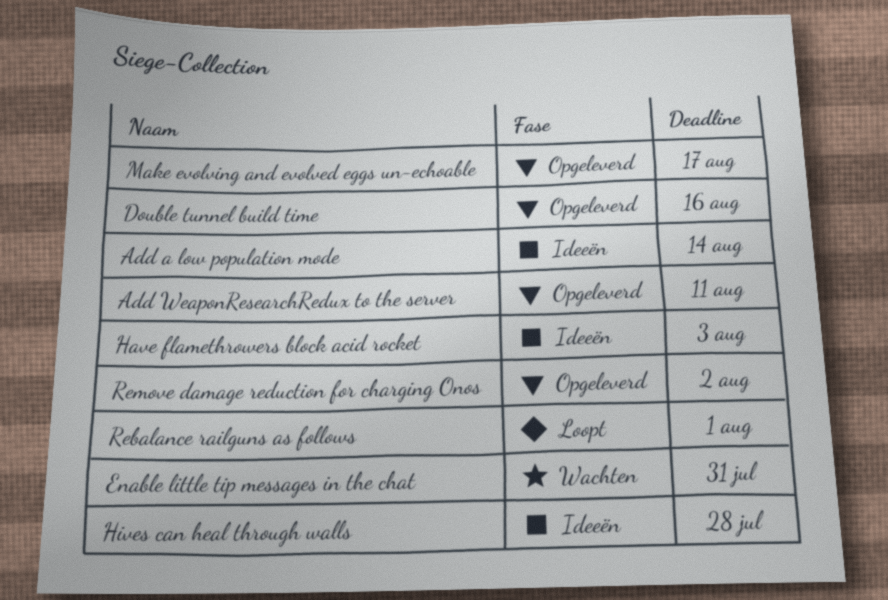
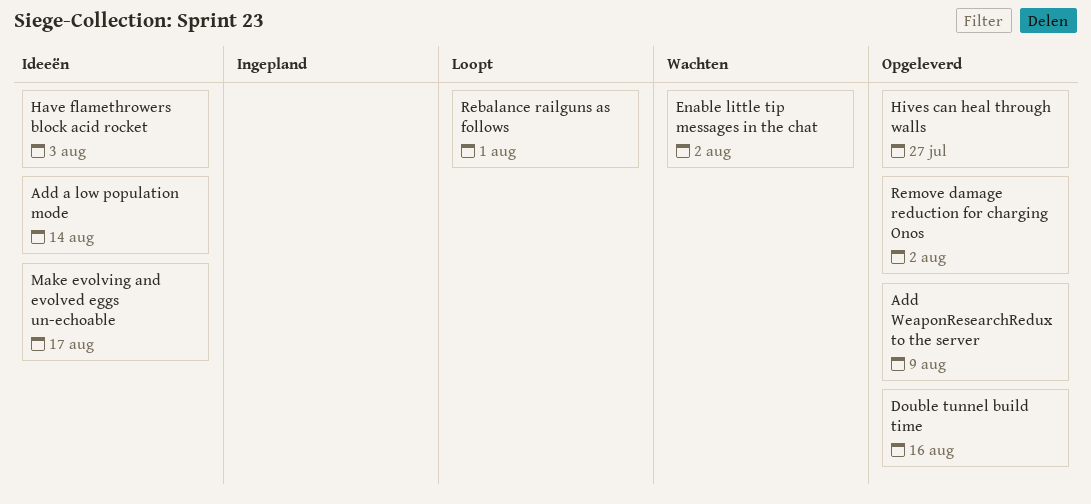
Add WeaponResearchRedux to the server, due: Aug 11 -> Aug 9
Enable little tip messages in the chat, due: Jul 31 -> Aug 2
Hives can heal through walls, status: Ideeën -> Opgeleverd
Hives can heal through walls, due: Jul 28 -> Jul 27
Make evolving and evolved eggs un-echoable, status: Opgeleverd -> Ideeën

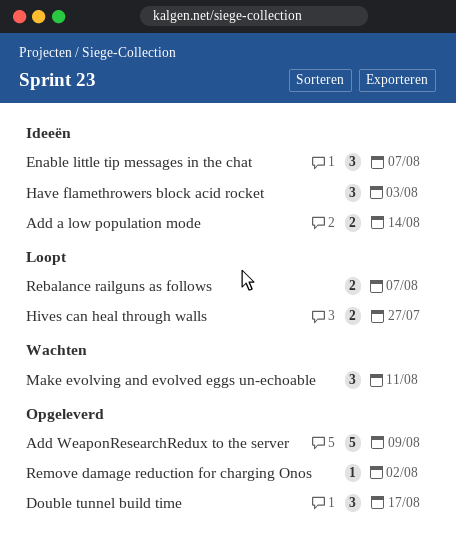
Double tunnel build time, due: Aug 16 -> Aug 17
Enable little tip messages in the chat, status: Wachten -> Ideeën
Enable little tip messages in the chat, due: Aug 2 -> Aug 7
Hives can heal through walls, status: Opgeleverd -> Loopt
Make evolving and evolved eggs un-echoable, status: Ideeën -> Wachten
Make evolving and evolved eggs un-echoable, due: Aug 17 -> Aug 11
Rebalance railguns as follows, due: Aug 1 -> Aug 7

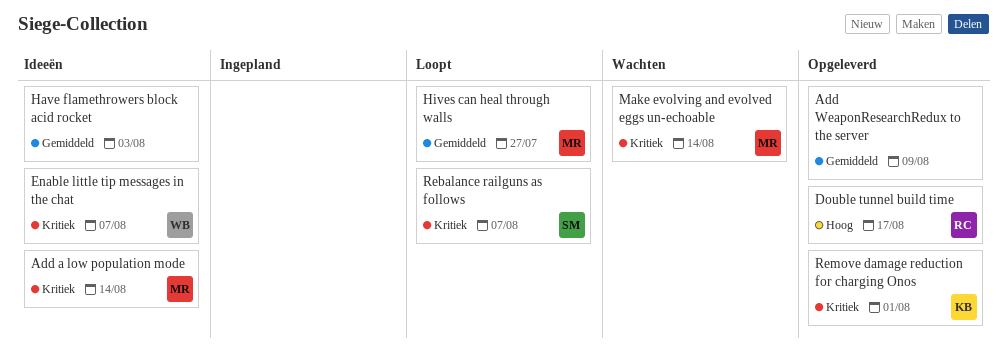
Make evolving and evolved eggs un-echoable, due: Aug 11 -> Aug 14
Remove damage reduction for charging Onos, due: Aug 2 -> Aug 1

